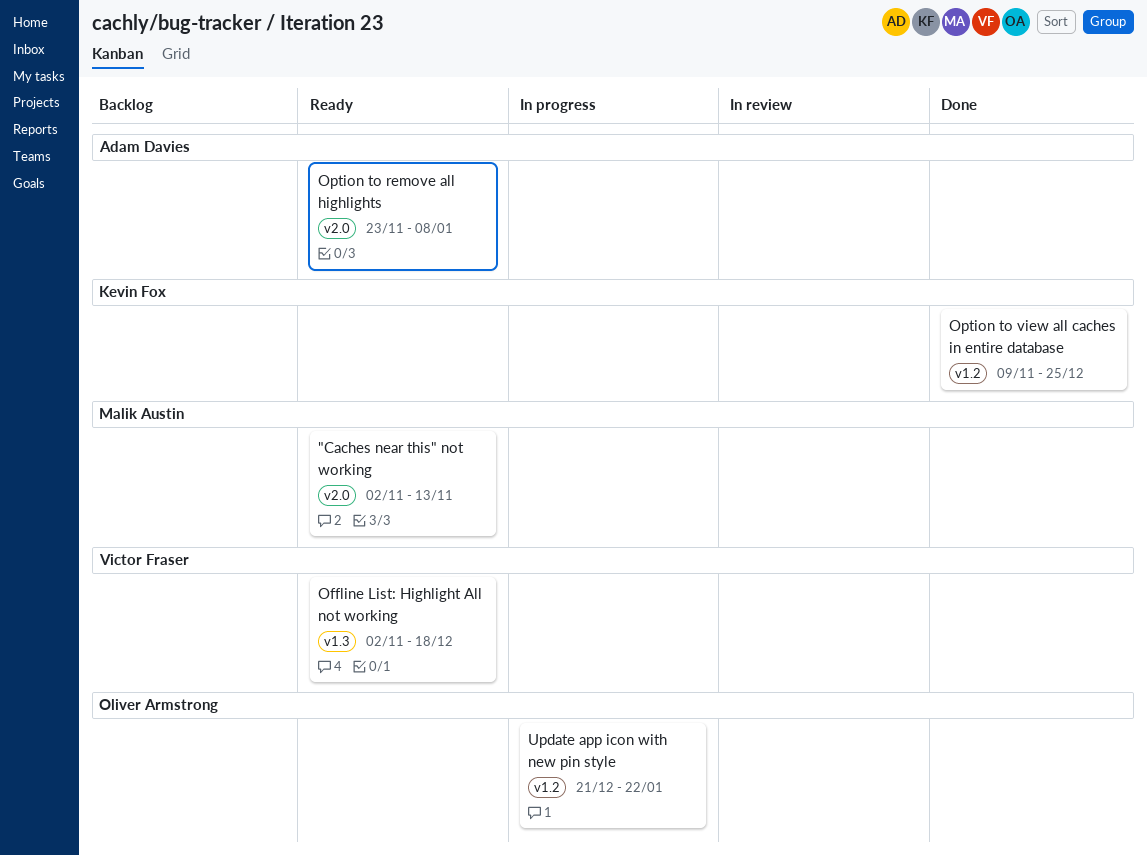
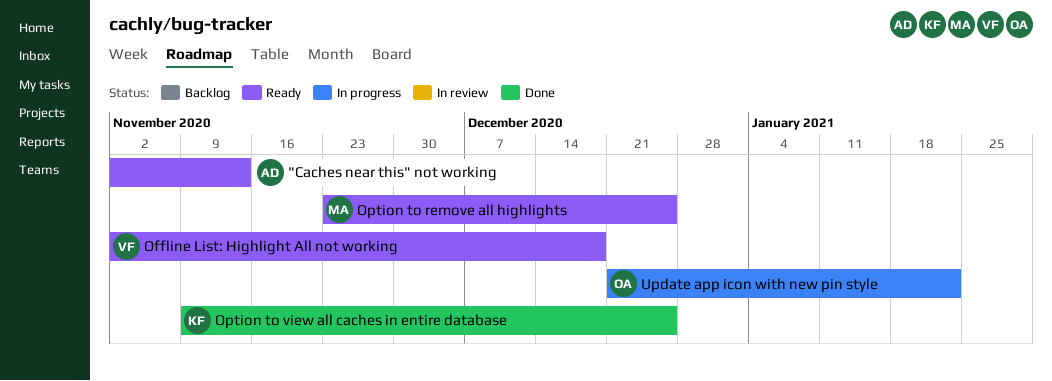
"Caches near this" not working, owner: Malik Austin -> Adam Davies
Option to remove all highlights, owner: Adam Davies -> Malik Austin
Option to remove all highlights, due: Jan 8 -> Dec 25

